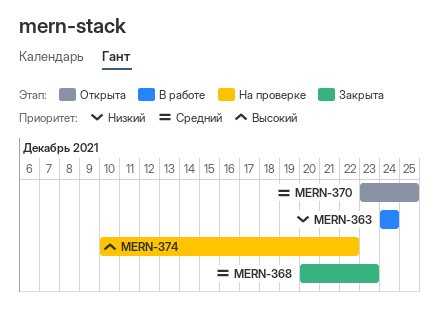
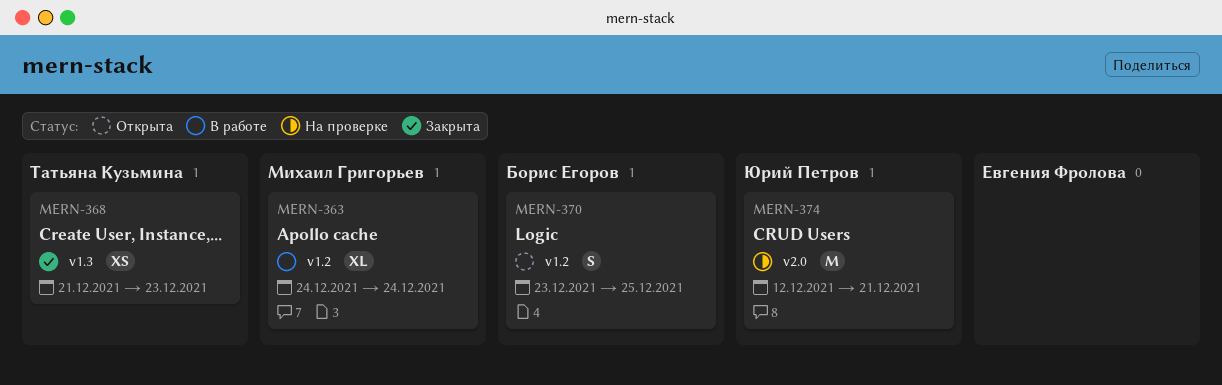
MERN-368, start: Dec 20 -> Dec 21
MERN-374, start: Dec 10 -> Dec 12
MERN-374, due: Dec 22 -> Dec 21

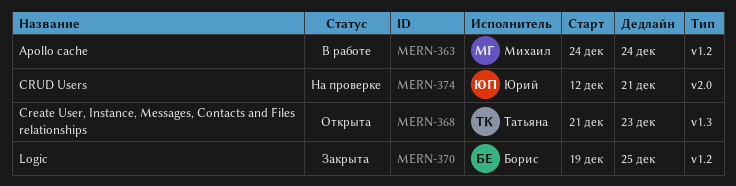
MERN-368, status: Закрыта -> Открыта
MERN-370, status: Открыта -> Закрыта
MERN-370, start: Dec 23 -> Dec 19

